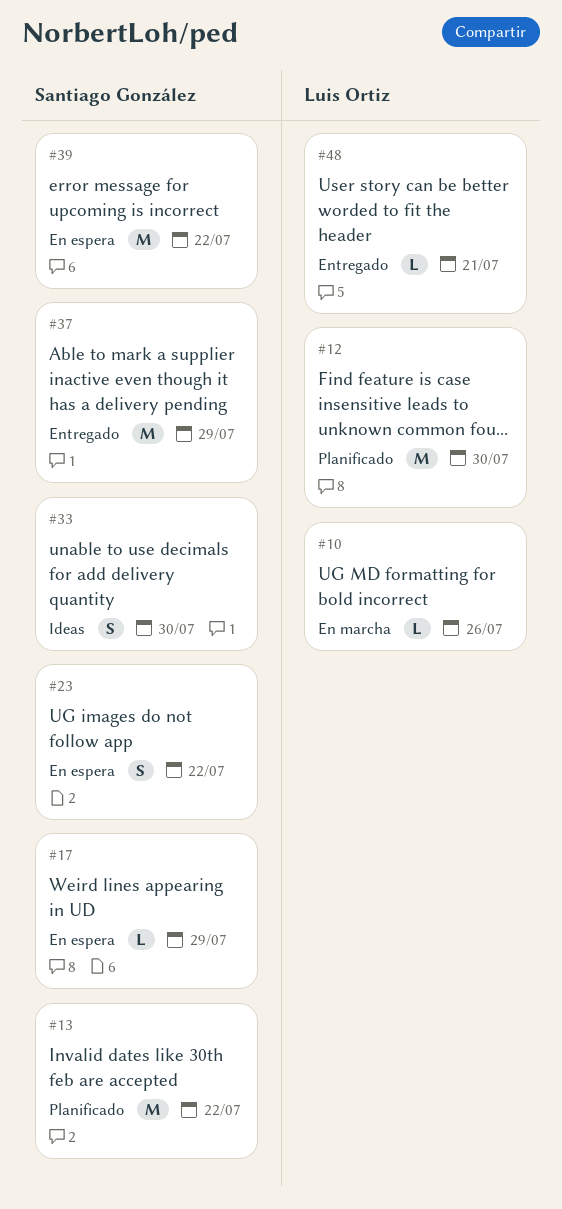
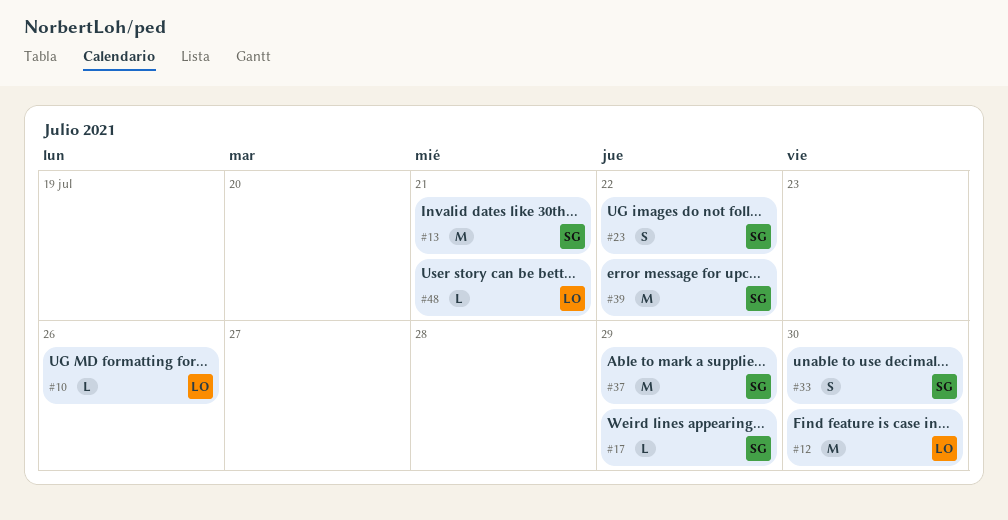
#13, due: Jul 22 -> Jul 21

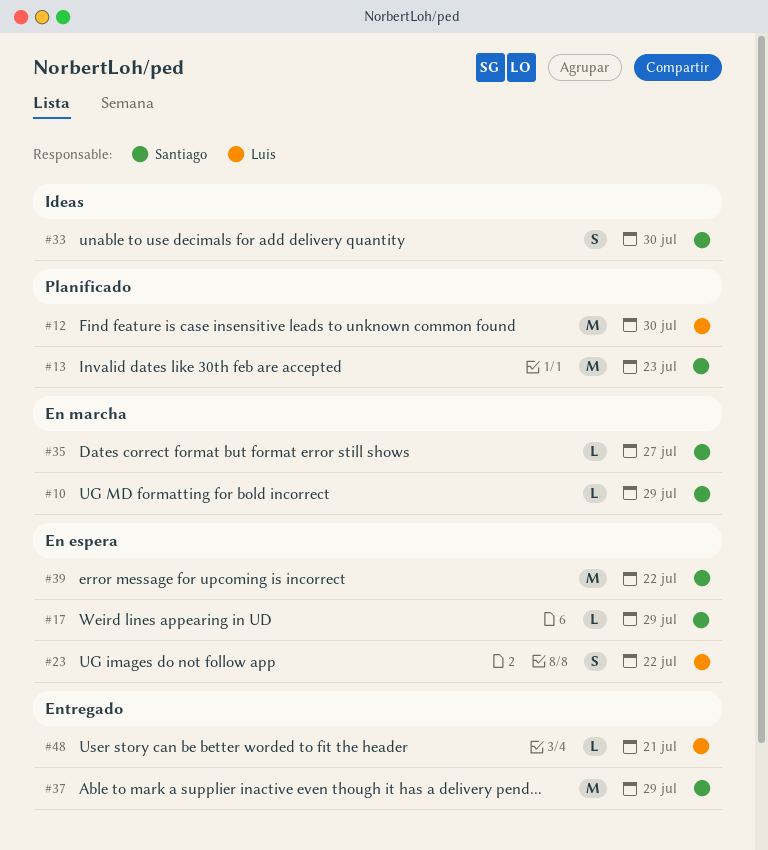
#10, owner: Luis -> Santiago
#10, due: Jul 26 -> Jul 29
#13, due: Jul 21 -> Jul 23
#23, owner: Santiago -> Luis
#35: none -> present

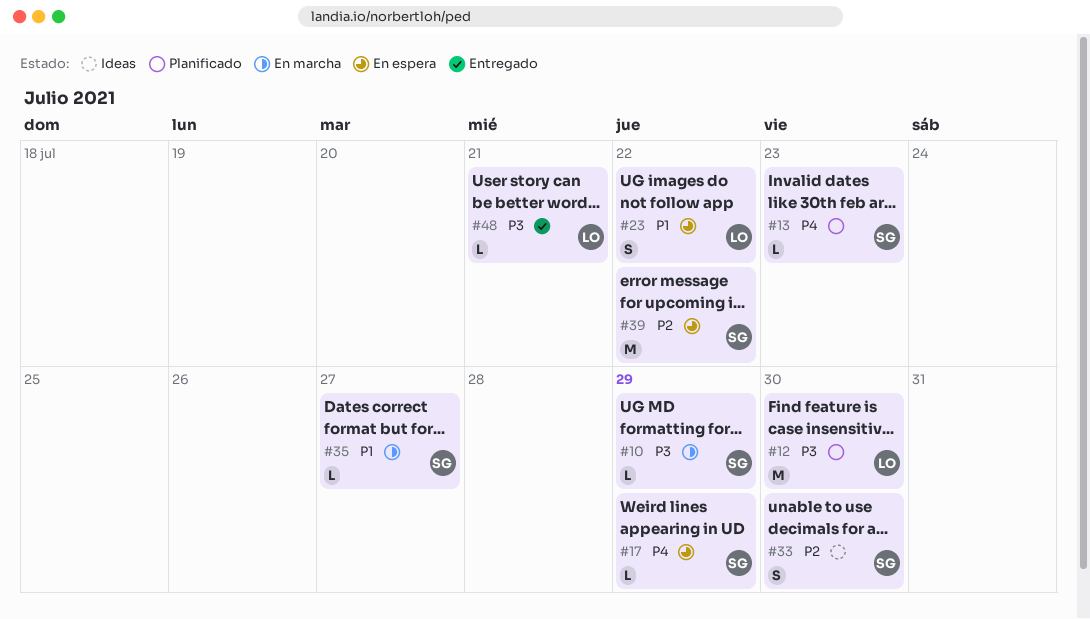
#13, estimate: M -> L
#37: present -> none

